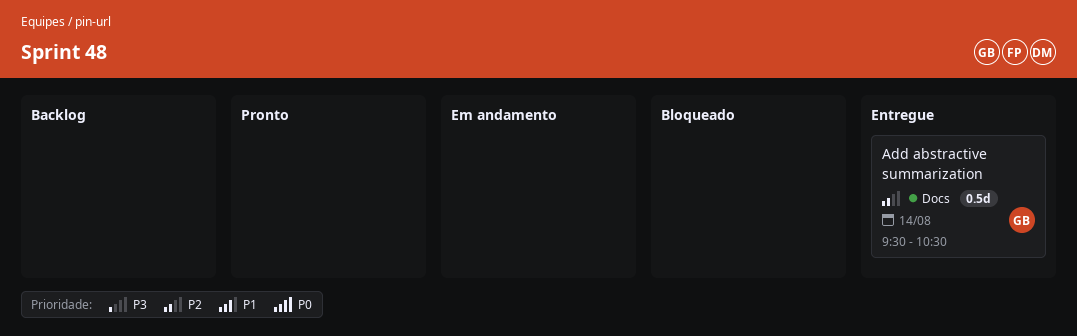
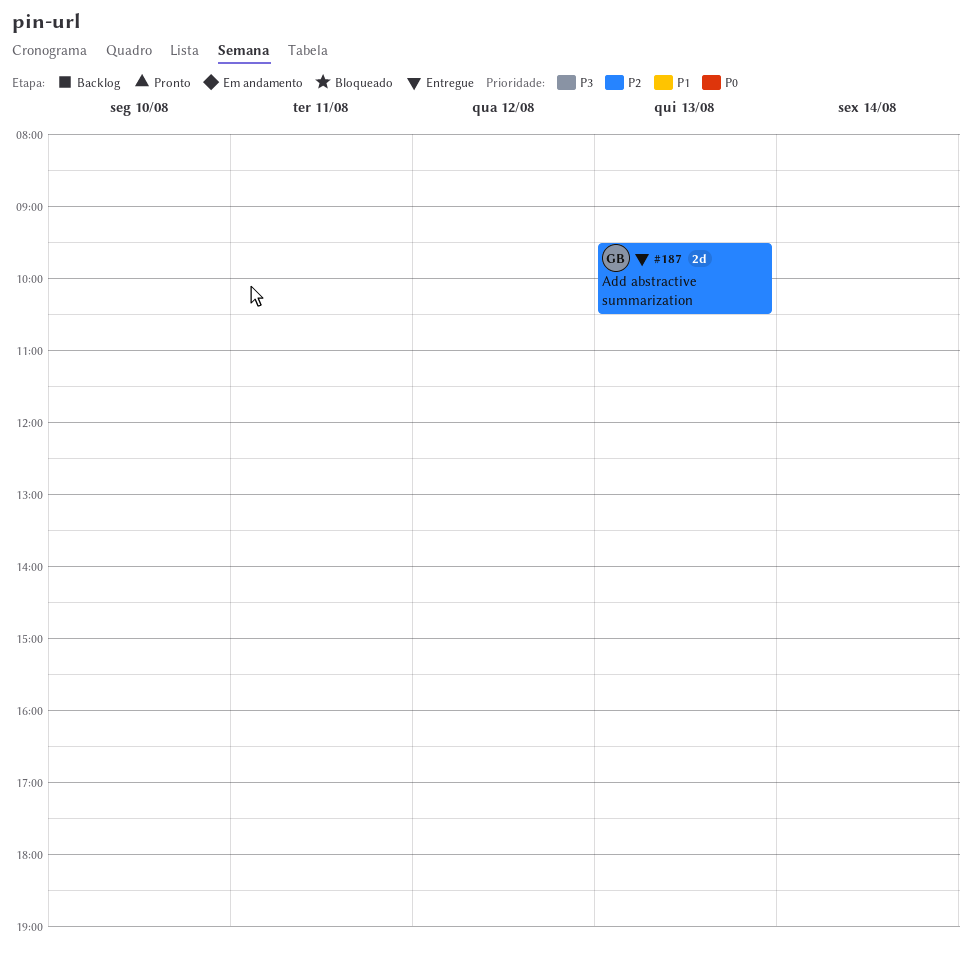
Add abstractive summarization, estimate: 0.5d -> 2d
Add abstractive summarization, day: Aug 14 -> Aug 13

